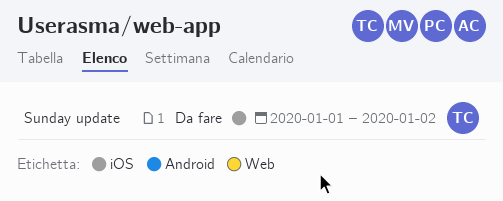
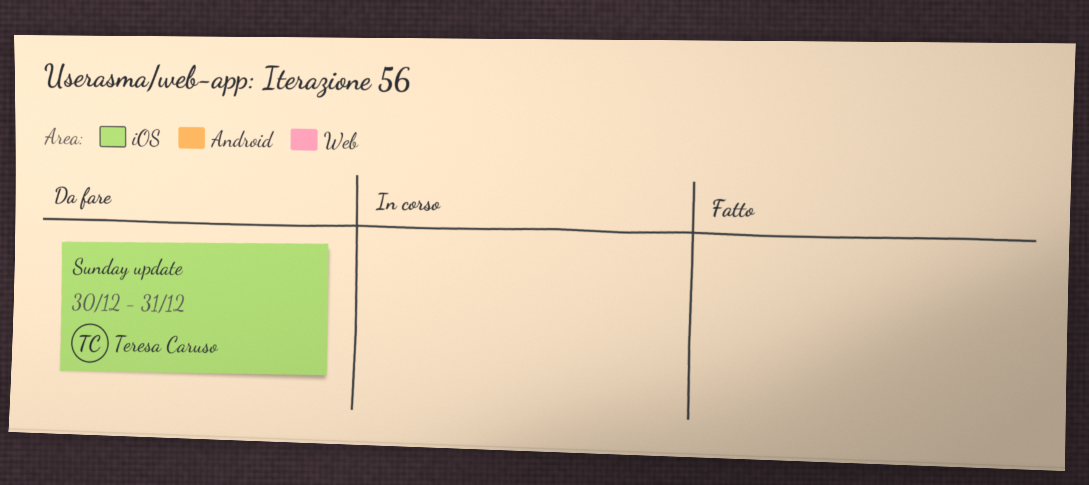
Sunday update, start: Jan 1 -> Dec 30
Sunday update, due: Jan 2 -> Dec 31

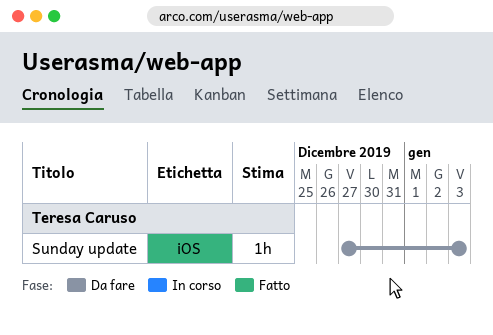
Sunday update, start: Dec 30 -> Dec 27
Sunday update, due: Dec 31 -> Jan 3

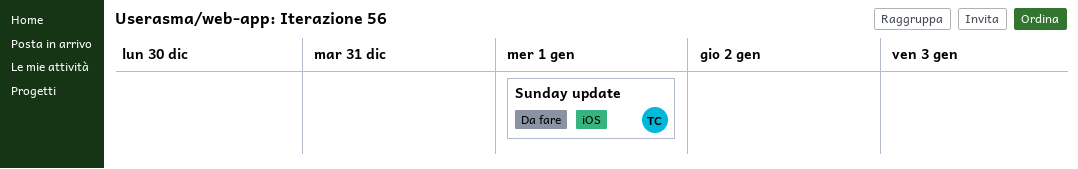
Sunday update, due: Jan 3 -> Jan 1

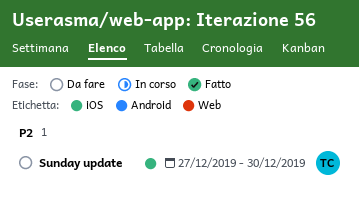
Sunday update, due: Jan 1 -> Dec 30

